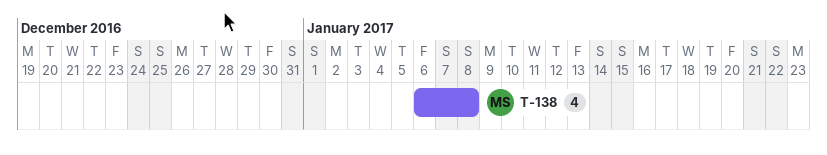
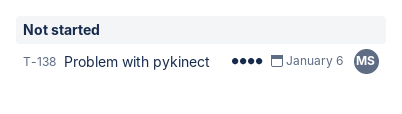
T-138, due: Jan 8 -> Jan 6

